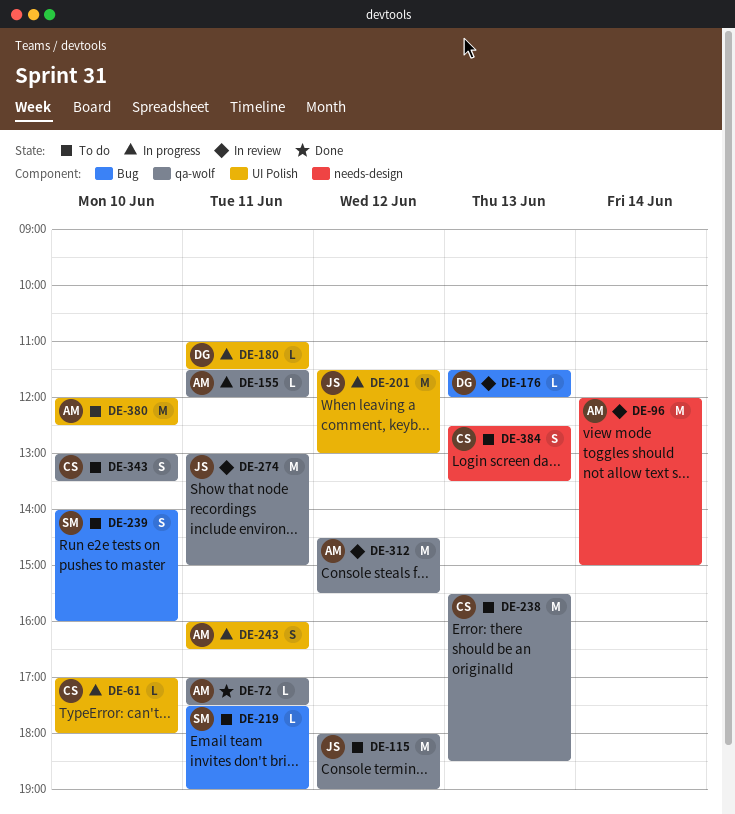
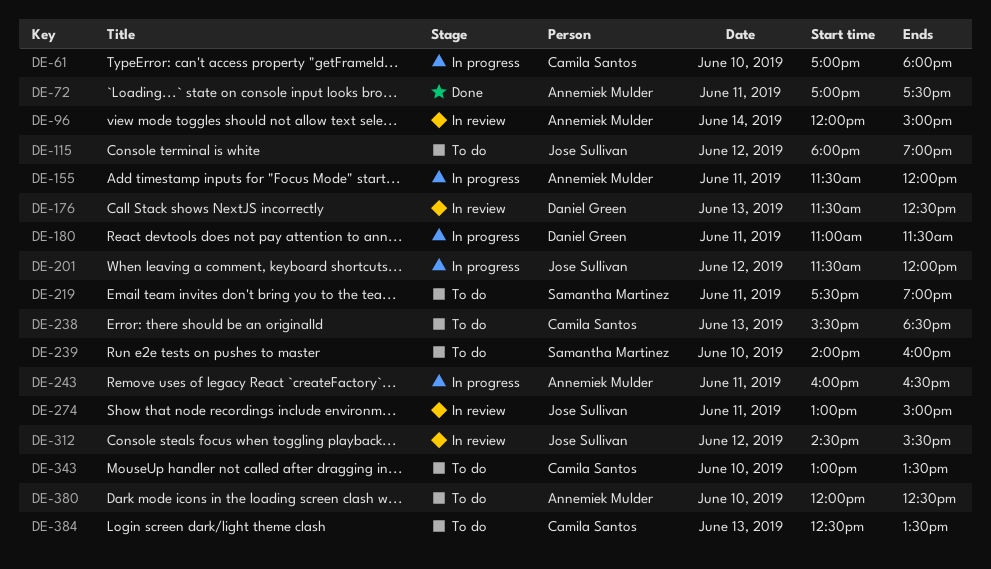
DE-176, ends: 12:00 -> 12:30
DE-201, ends: 13:00 -> 12:00
DE-312, owner: Annemiek Mulder -> Jose Sullivan

